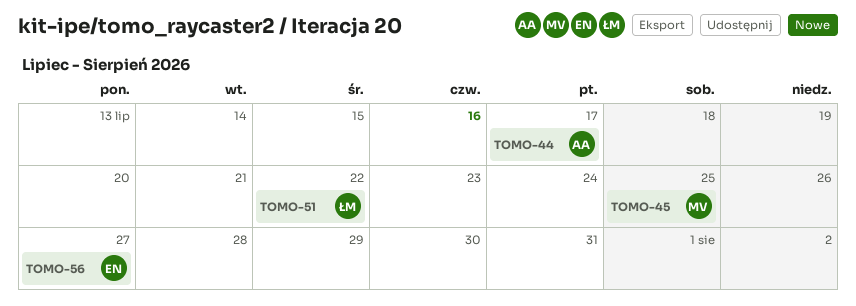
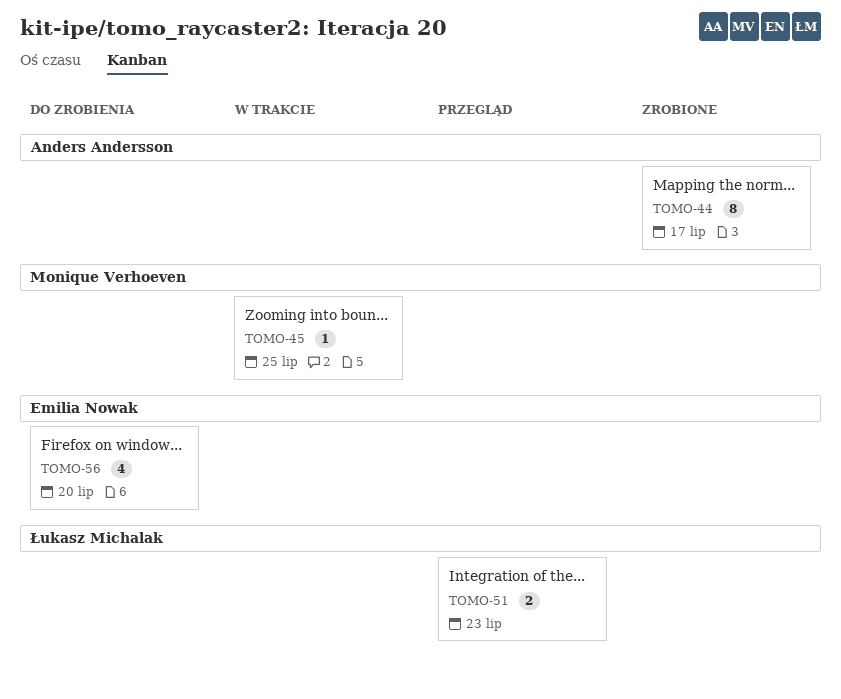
TOMO-51, due: Jul 22 -> Jul 23
TOMO-56, due: Jul 27 -> Jul 20

